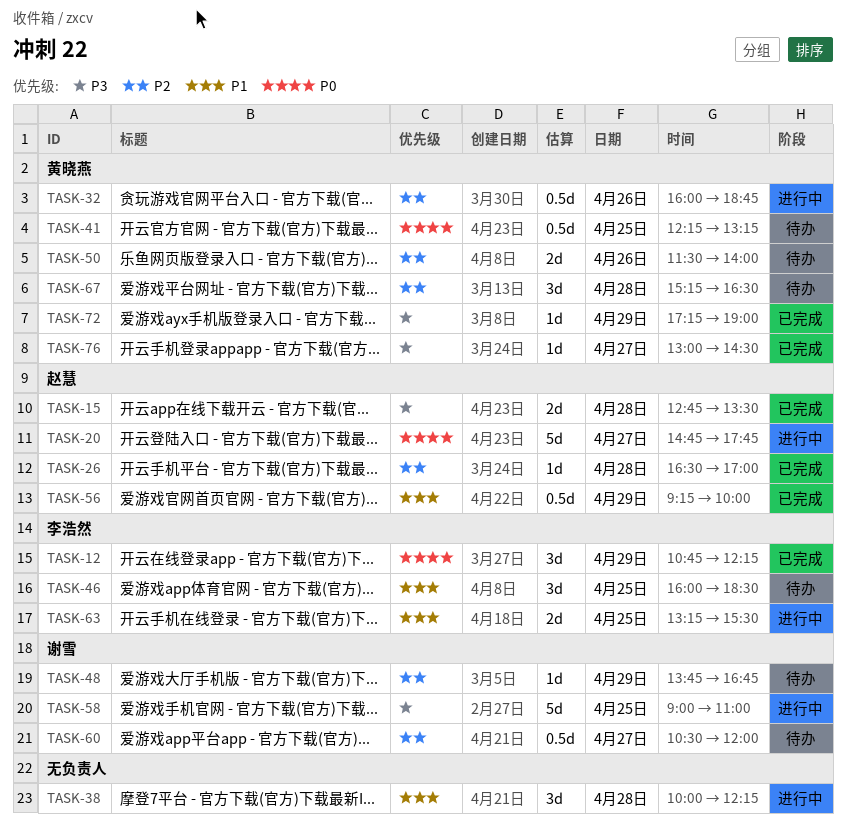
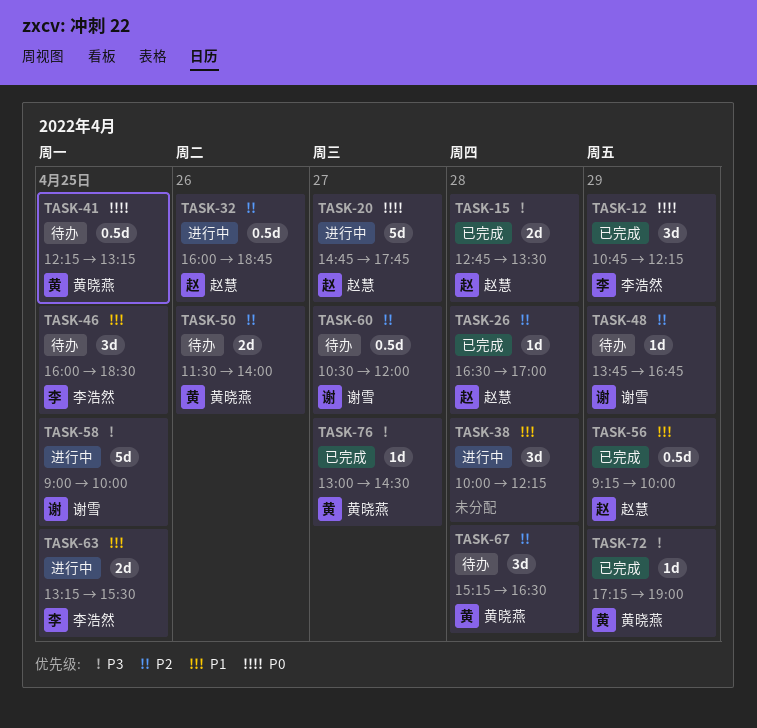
TASK-32, owner: 黄晓燕 -> 赵慧
TASK-58, ends: 11:00 -> 10:00

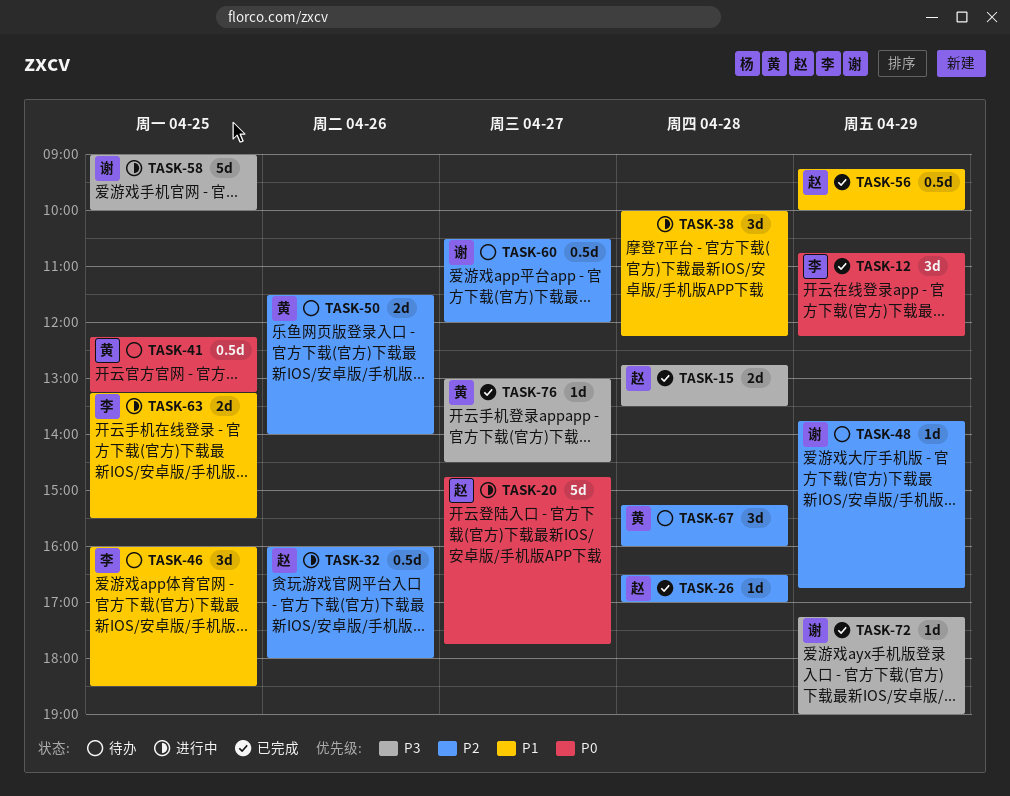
TASK-32, ends: 18:45 -> 18:00
TASK-67, ends: 16:30 -> 16:00
TASK-72, owner: 黄晓燕 -> 谢雪

